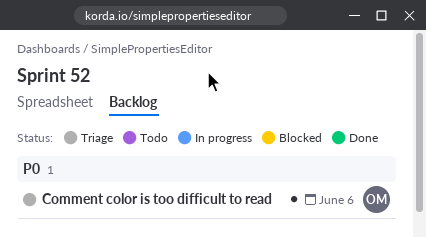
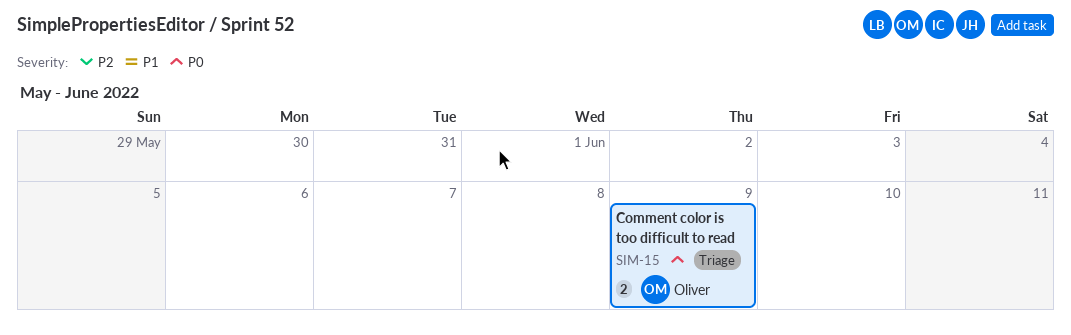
Comment color is too difficult to read, estimate: 1 -> 2
Comment color is too difficult to read, due: Jun 6 -> Jun 9

